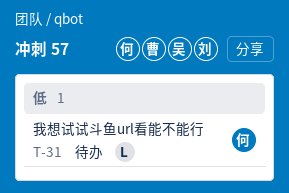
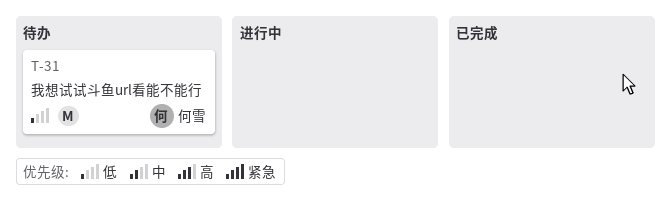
T-31, estimate: L -> M

